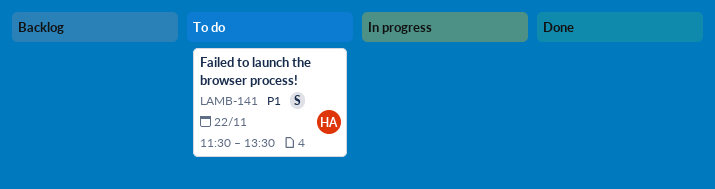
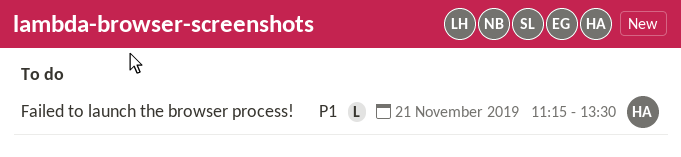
Failed to launch the browser process!, estimate: S -> L
Failed to launch the browser process!, day: Nov 22 -> Nov 21
Failed to launch the browser process!, begins: 11:30 -> 11:15

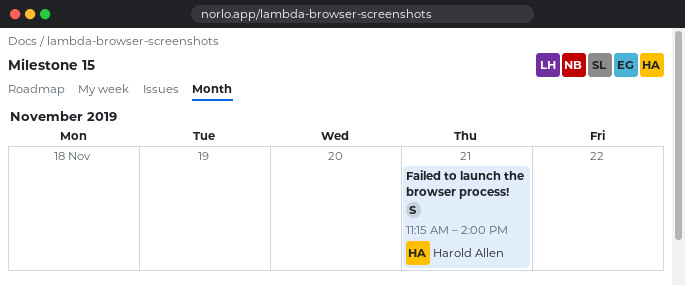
Failed to launch the browser process!, estimate: L -> S
Failed to launch the browser process!, ends: 13:30 -> 14:00

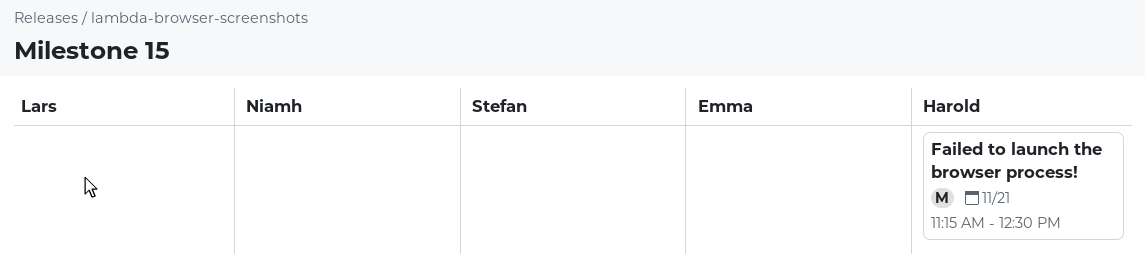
Failed to launch the browser process!, estimate: S -> M
Failed to launch the browser process!, ends: 14:00 -> 12:30

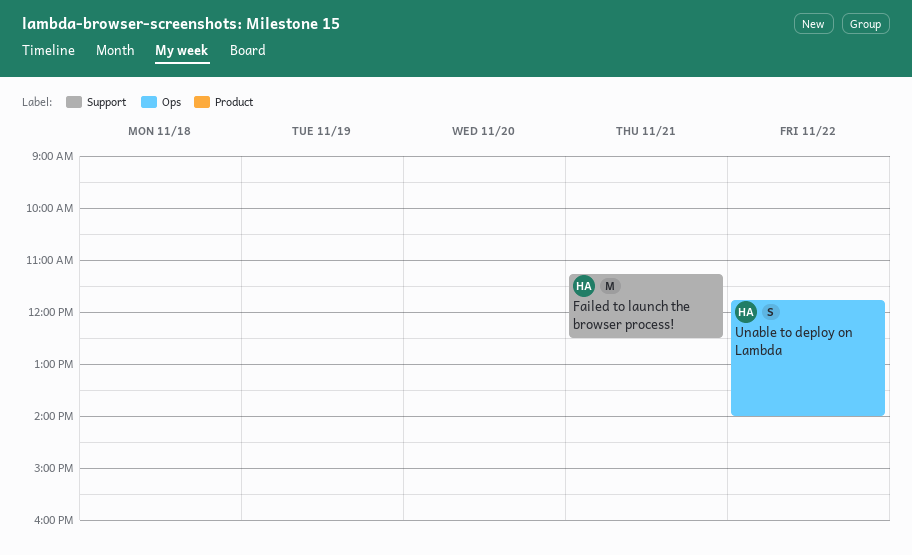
Unable to deploy on Lambda: none -> present

